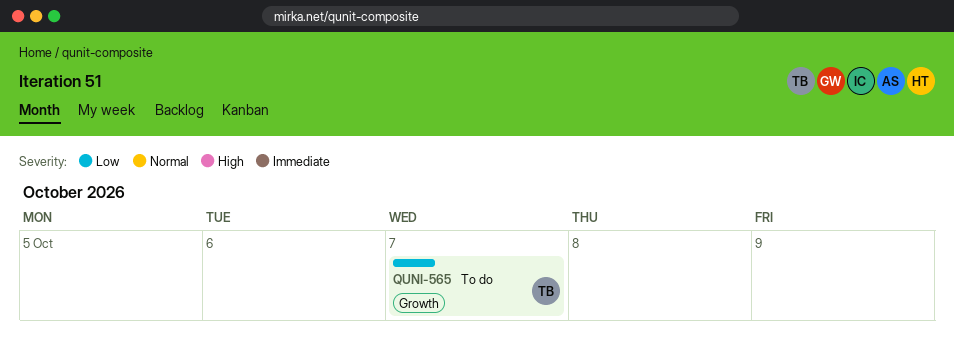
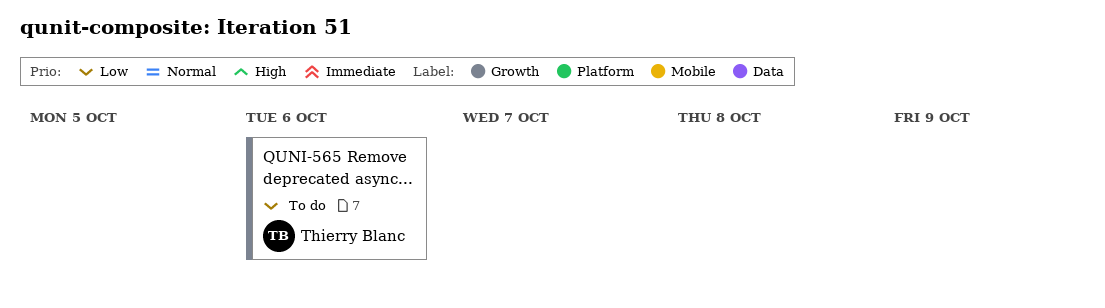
QUNI-565, due: Oct 7 -> Oct 6

